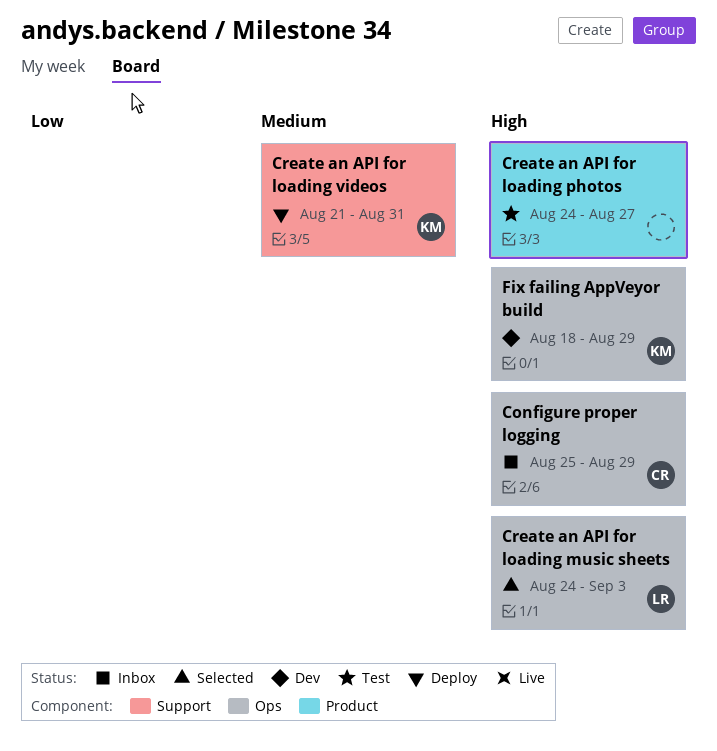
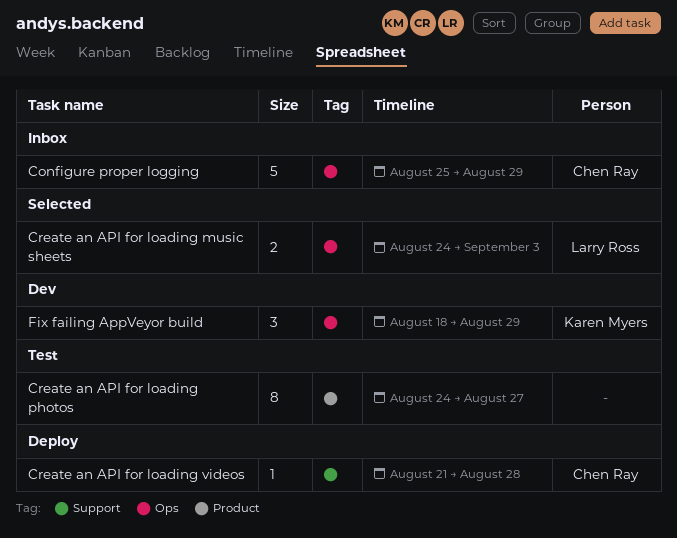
Create an API for loading videos, owner: Karen Myers -> Chen Ray
Create an API for loading videos, due: Aug 31 -> Aug 28

